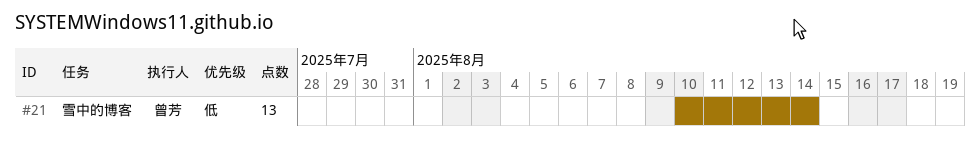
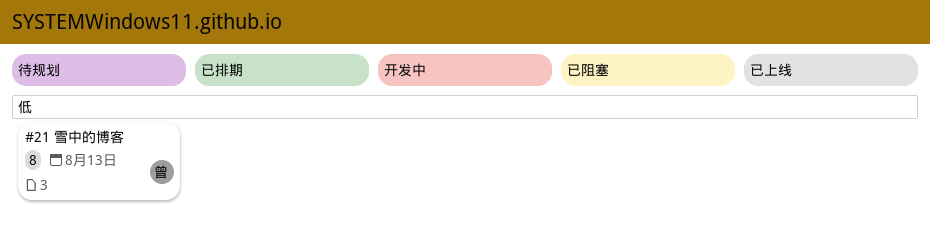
#21, estimate: 13 -> 8
#21, due: Aug 14 -> Aug 13

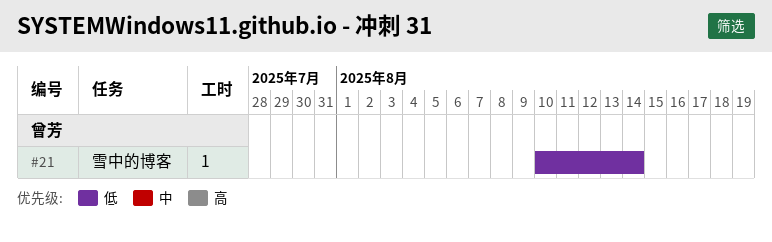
#21, estimate: 8 -> 1
#21, due: Aug 13 -> Aug 14

